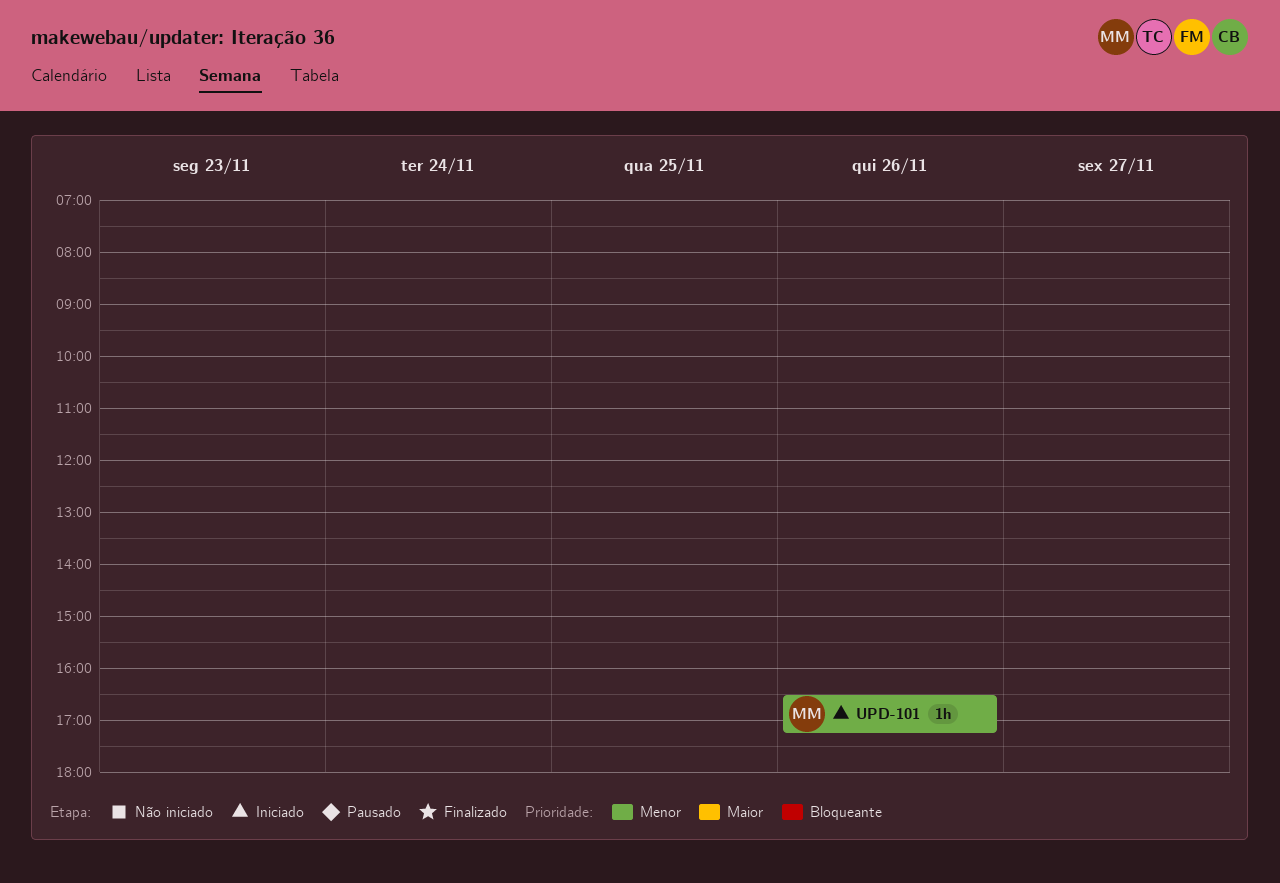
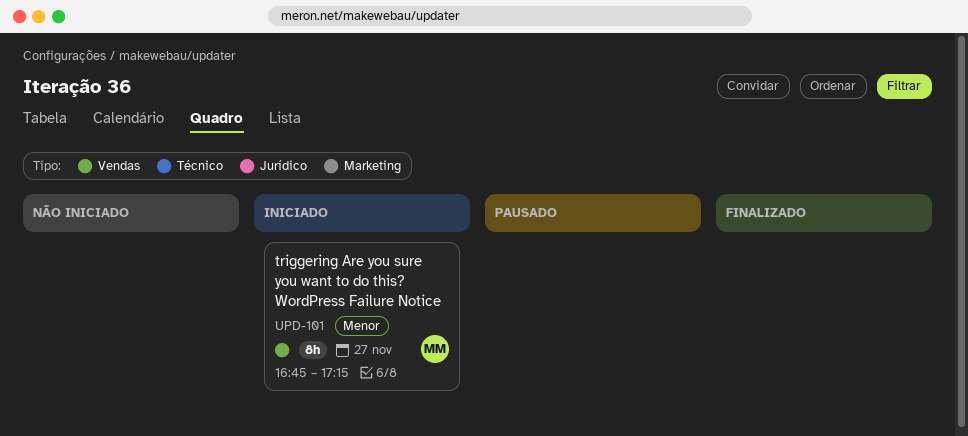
UPD-101, estimate: 1h -> 8h
UPD-101, day: Nov 26 -> Nov 27
UPD-101, begins: 16:30 -> 16:45

